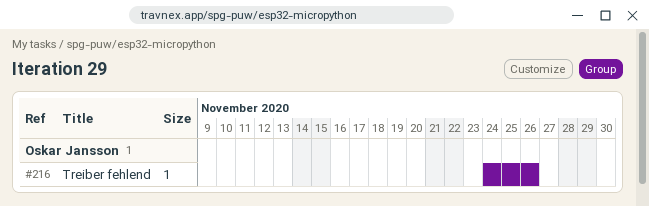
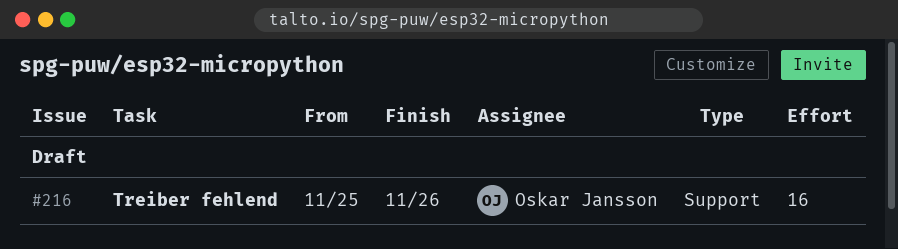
#216, estimate: 1 -> 16
#216, start: Nov 24 -> Nov 25

